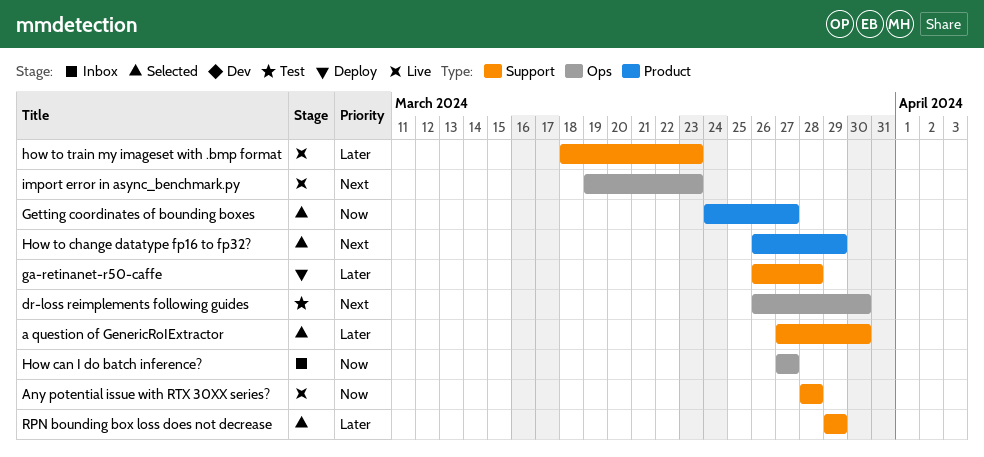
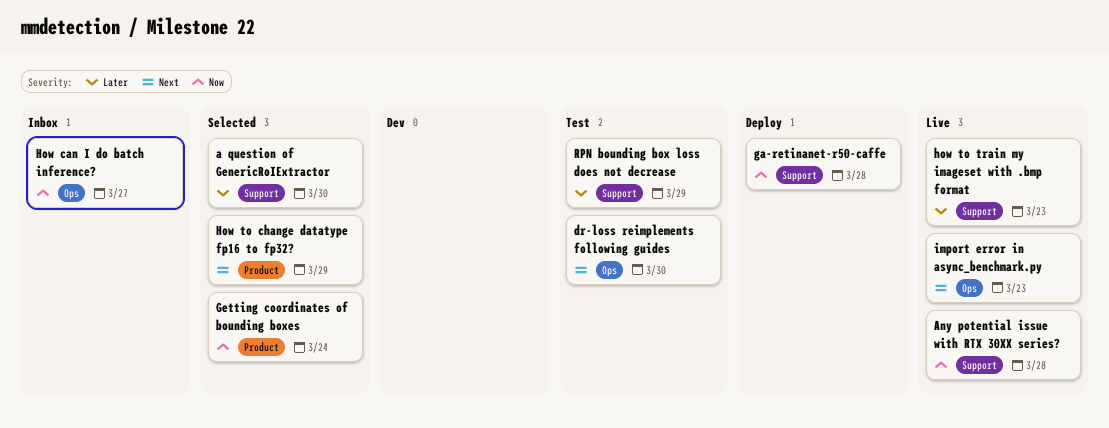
ga-retinanet-r50-caffe, priority: Later -> Now
Getting coordinates of bounding boxes, due: Mar 27 -> Mar 24
RPN bounding box loss does not decrease, status: Selected -> Test

